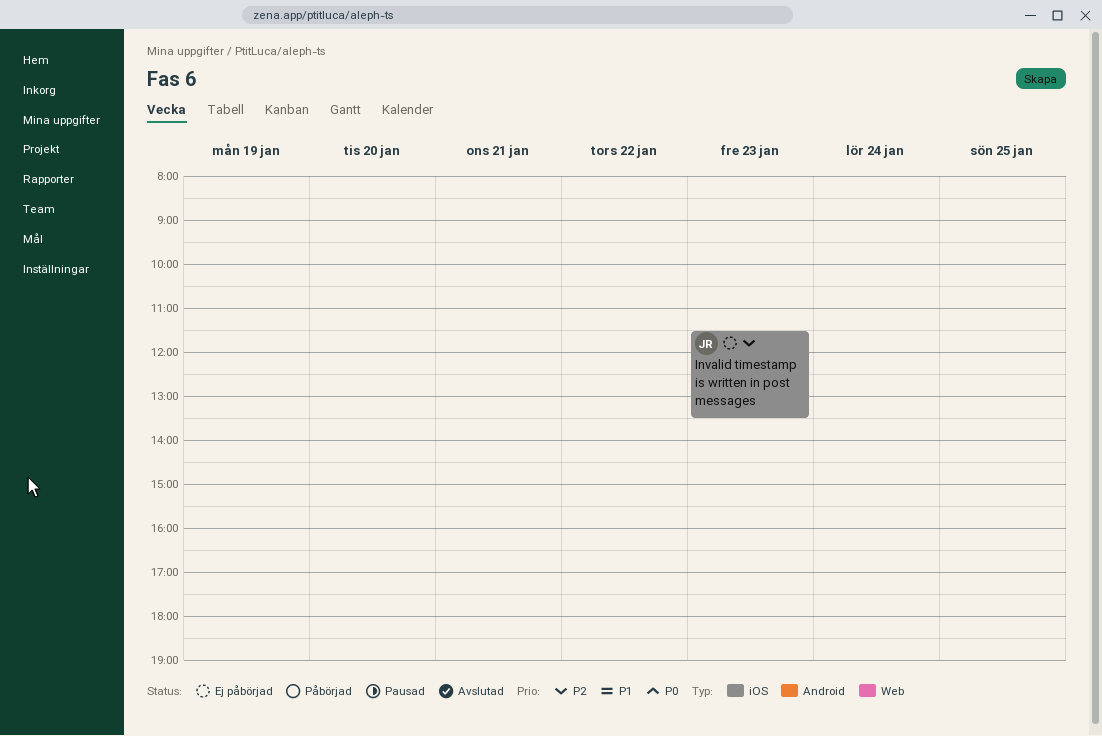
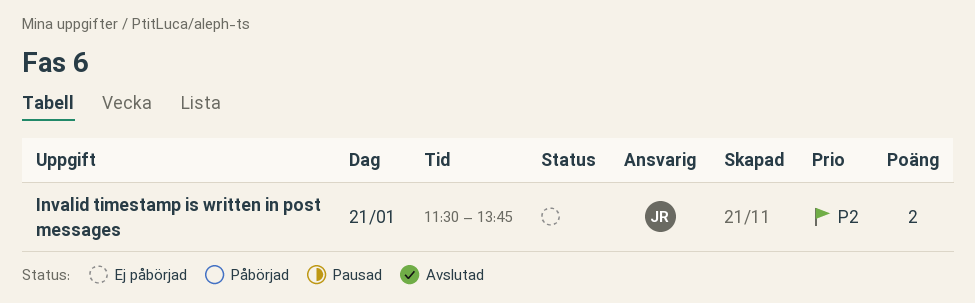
Invalid timestamp is written in post messages, day: Jan 23 -> Jan 21
Invalid timestamp is written in post messages, ends: 13:30 -> 13:45

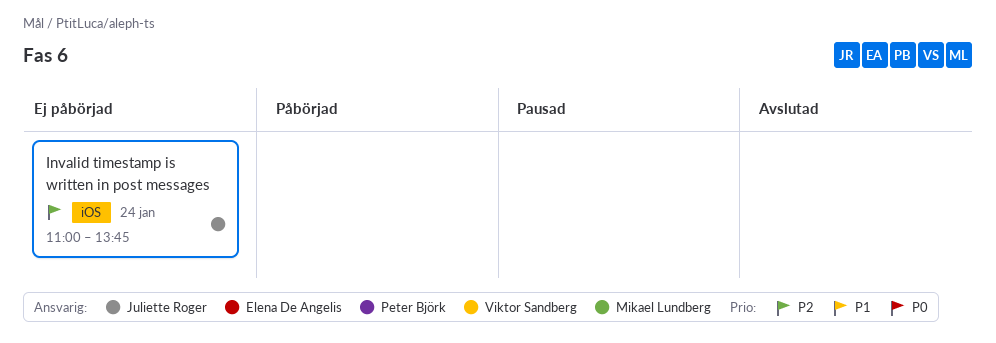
Invalid timestamp is written in post messages, day: Jan 21 -> Jan 24
Invalid timestamp is written in post messages, begins: 11:30 -> 11:00

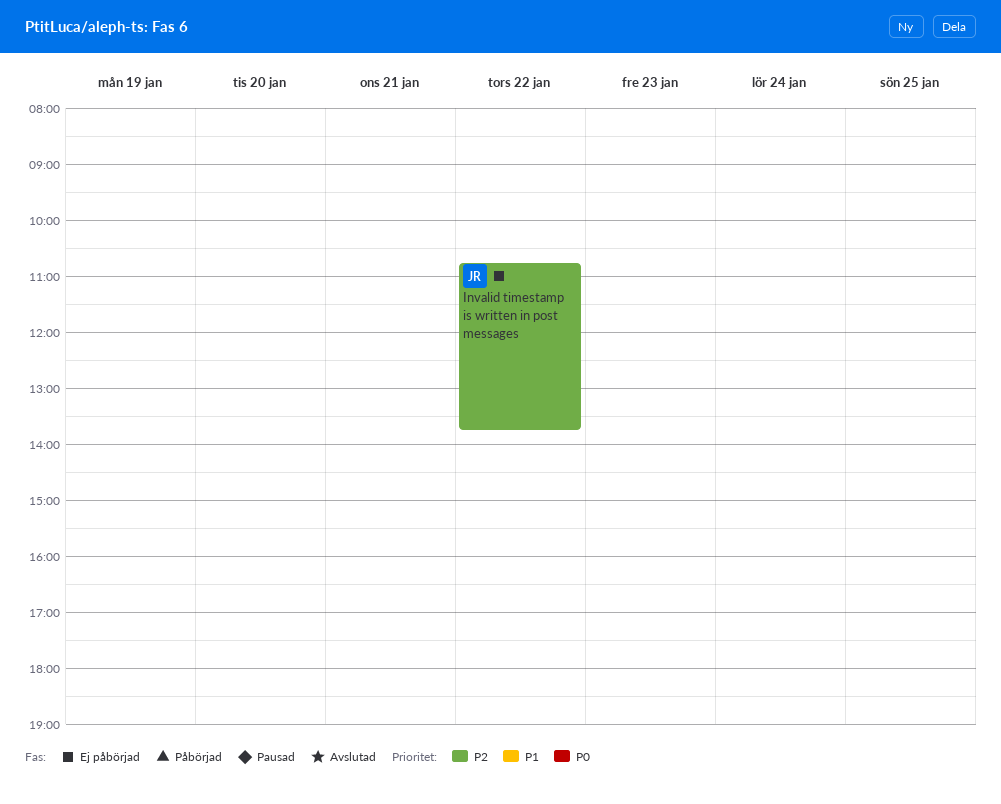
Invalid timestamp is written in post messages, day: Jan 24 -> Jan 22
Invalid timestamp is written in post messages, begins: 11:00 -> 10:45

